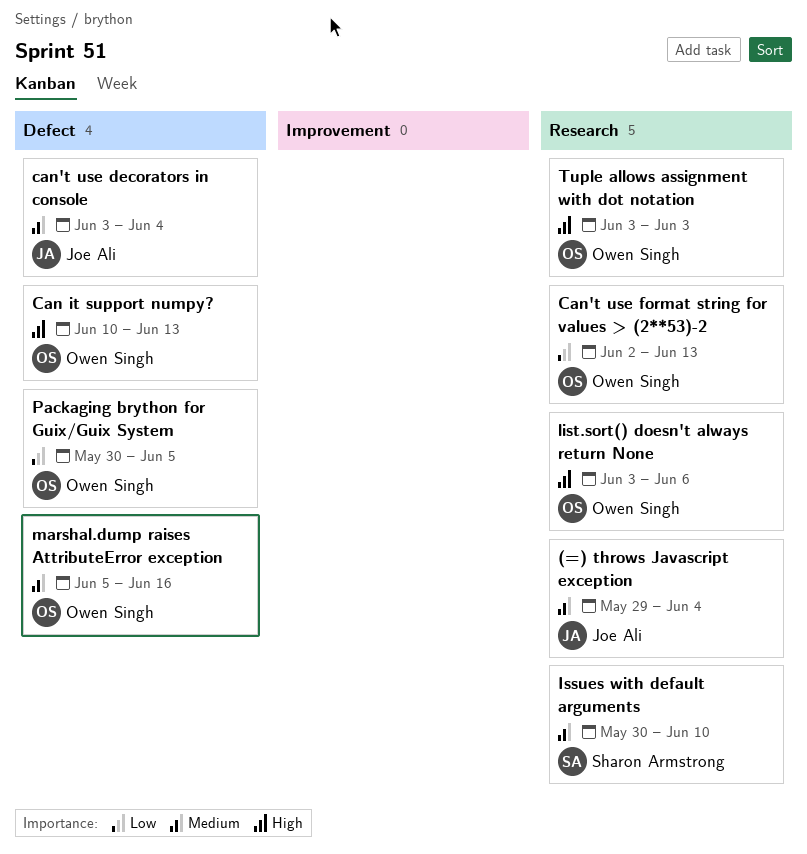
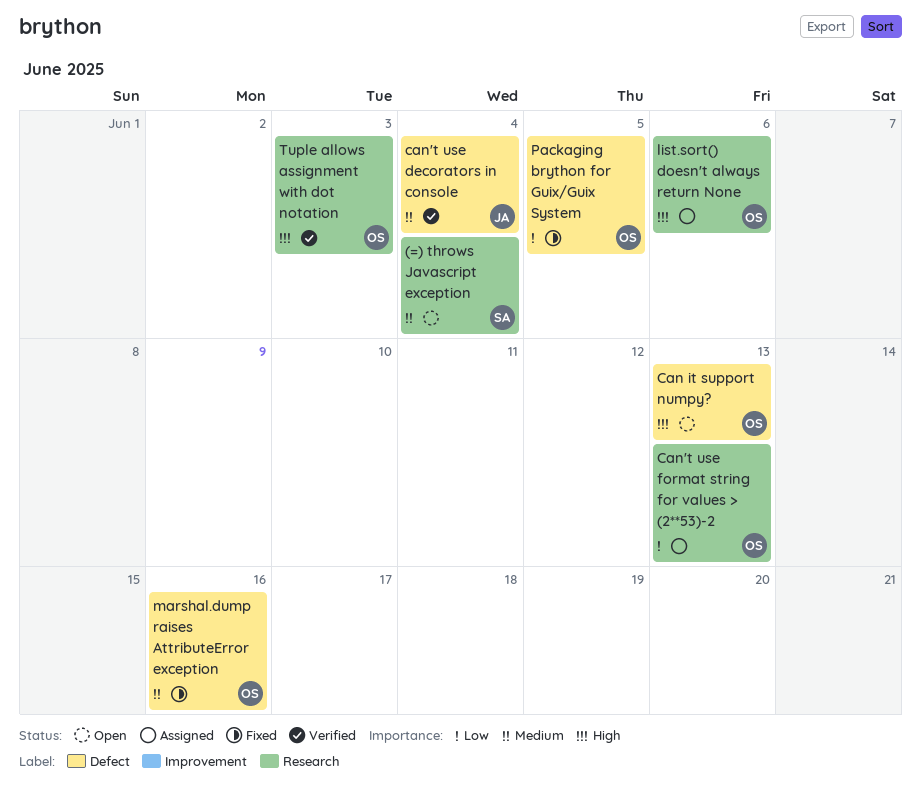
(=) throws Javascript exception, owner: Joe Ali -> Sharon Armstrong
Issues with default arguments: present -> none

